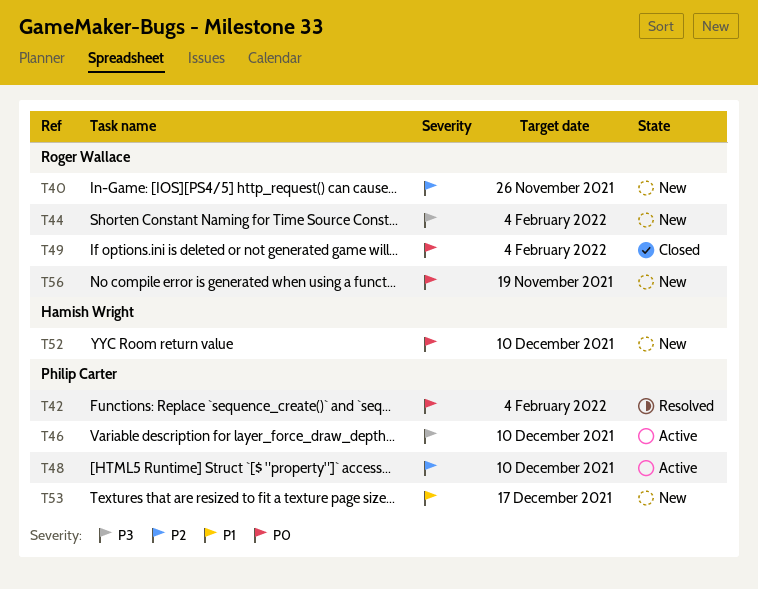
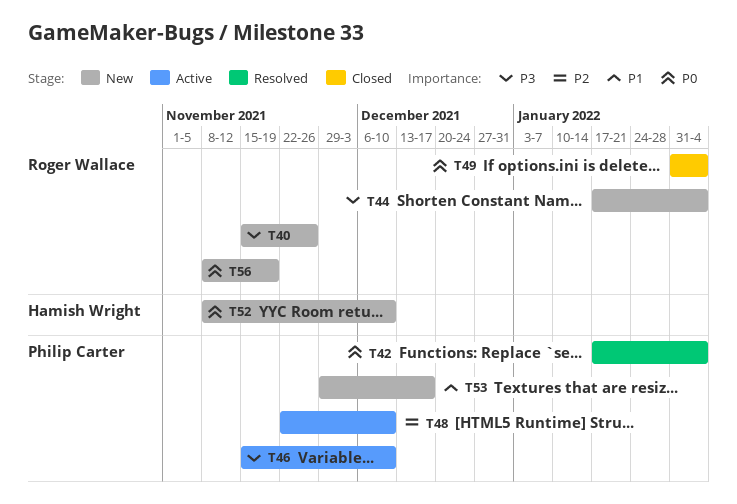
T40, priority: P2 -> P3

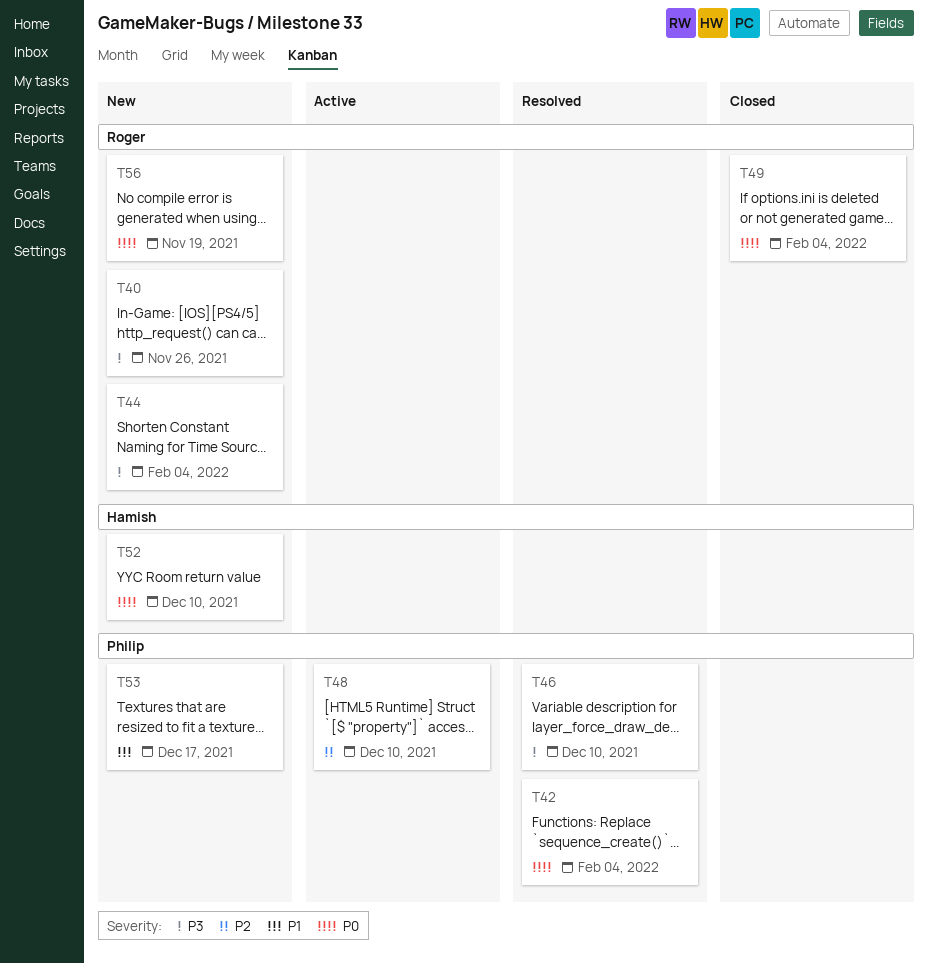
T46, status: Active -> Resolved

